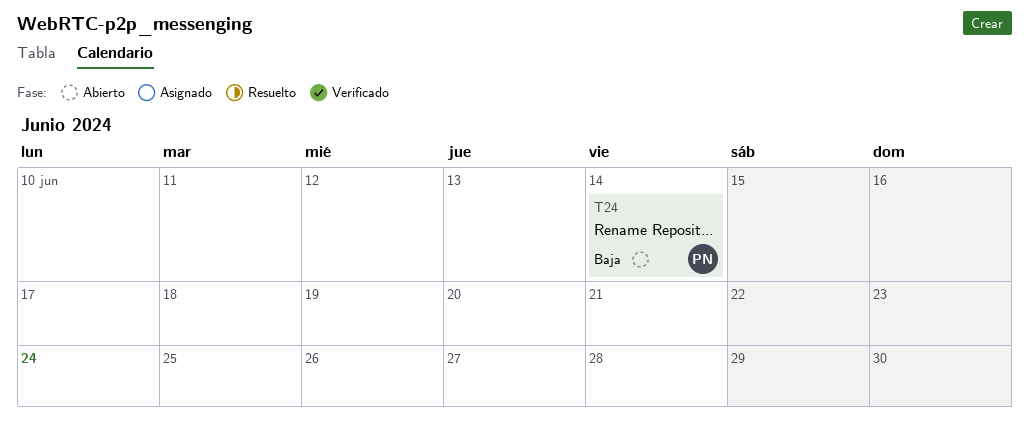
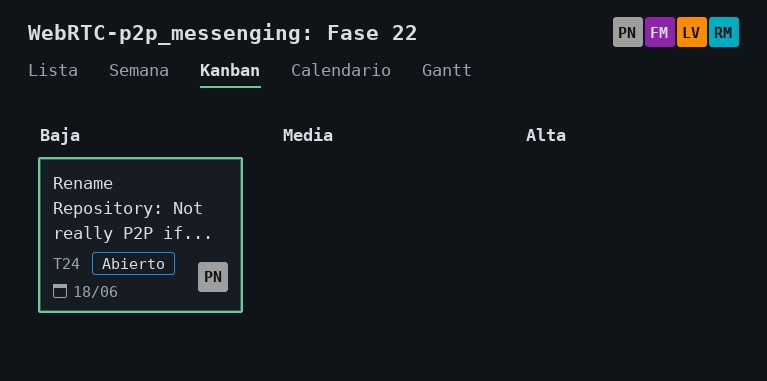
T24, due: Jun 14 -> Jun 18

